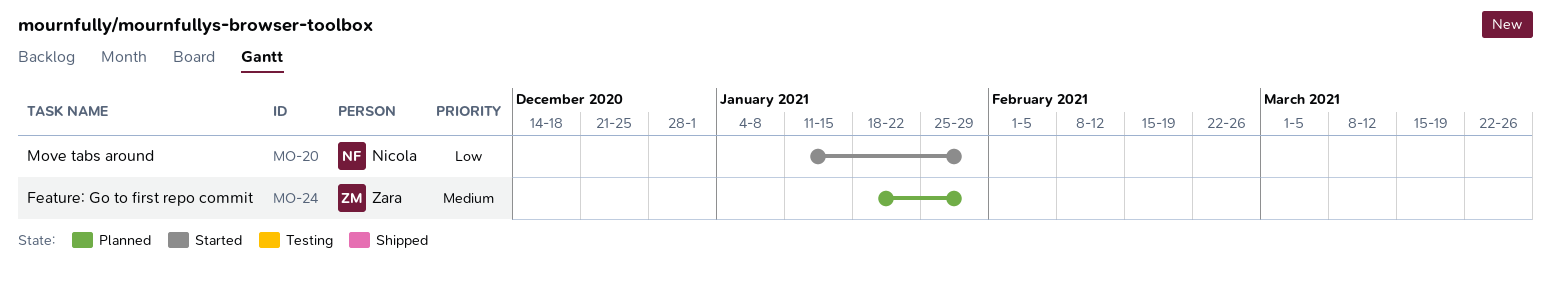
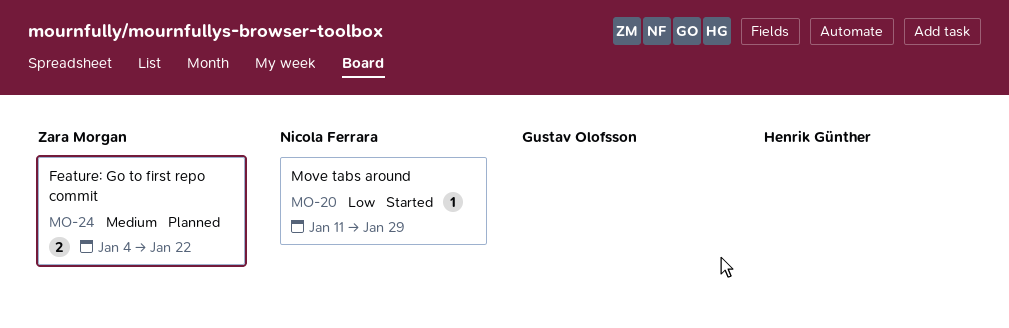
MO-24, start: Jan 18 -> Jan 4
MO-24, due: Jan 29 -> Jan 22

